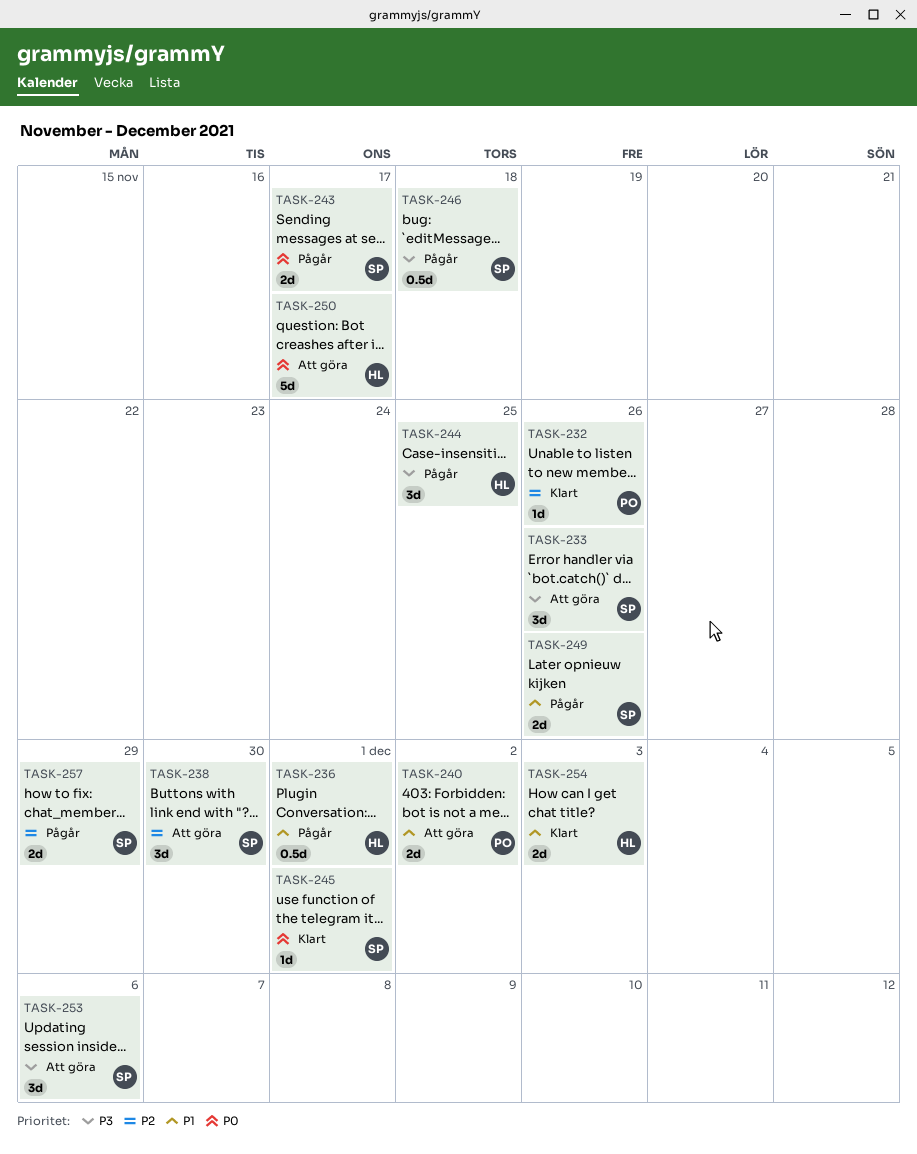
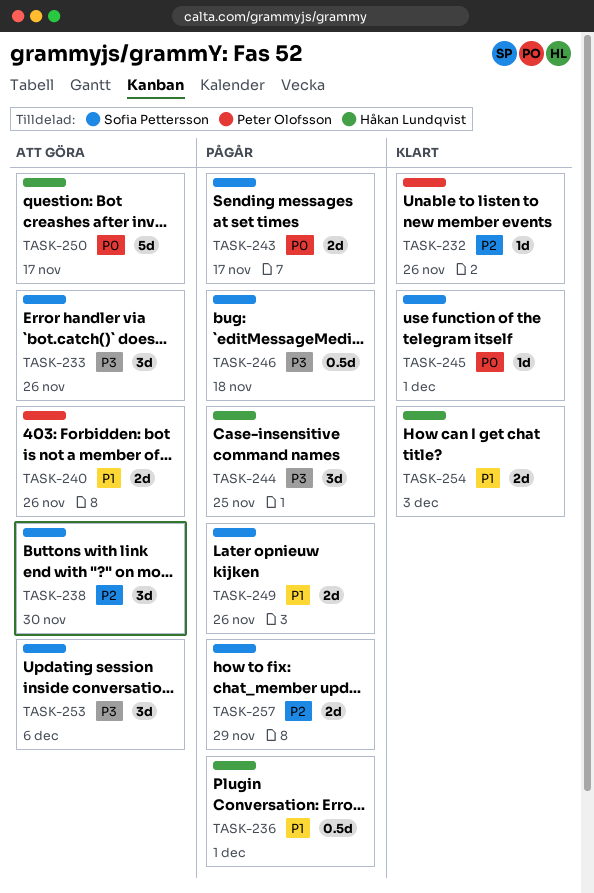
TASK-240, due: Dec 2 -> Nov 26

